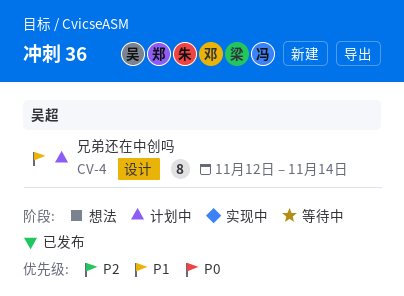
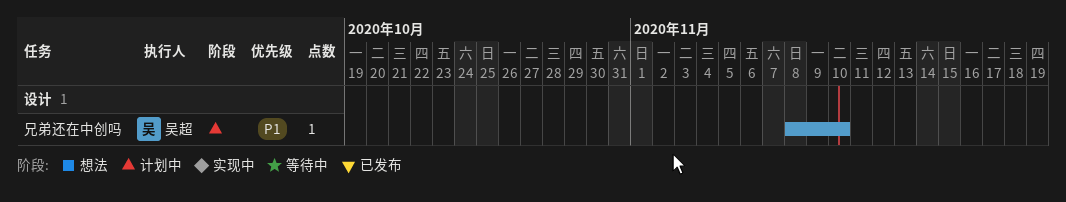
兄弟还在中创吗, estimate: 8 -> 1
兄弟还在中创吗, start: Nov 12 -> Nov 8
兄弟还在中创吗, due: Nov 14 -> Nov 10

